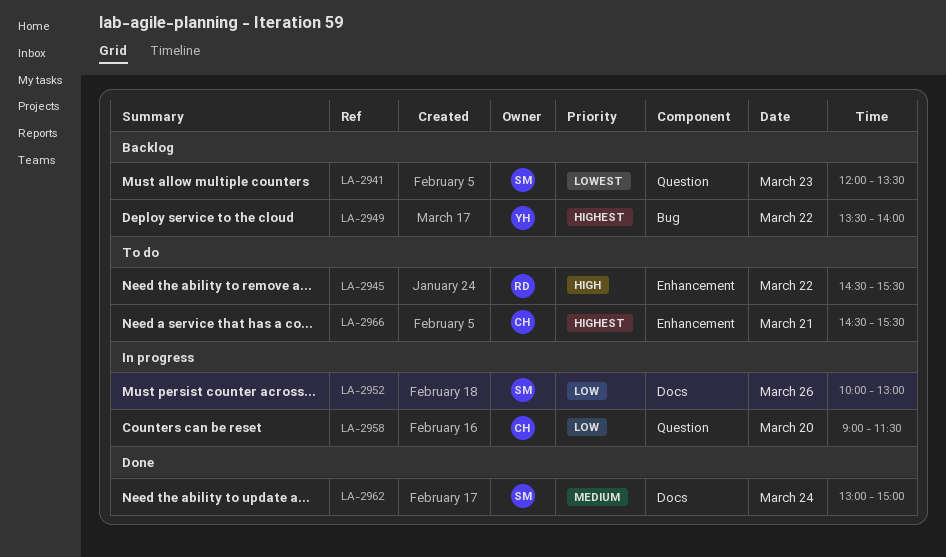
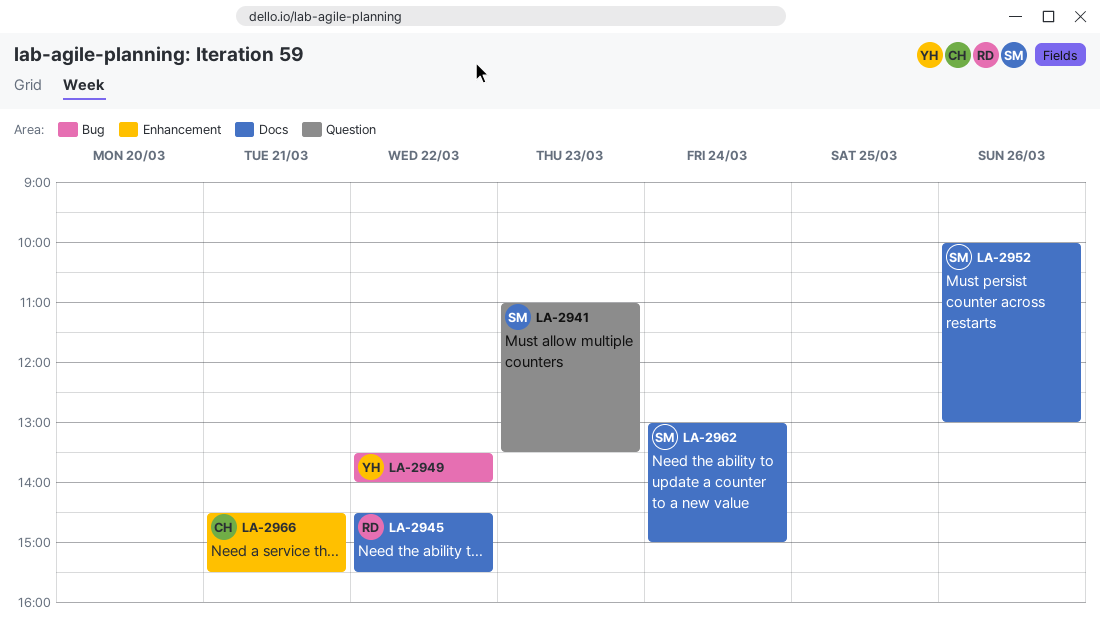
LA-2941, begins: 12:00 -> 11:00
LA-2945, label: Enhancement -> Docs
LA-2958: present -> none

